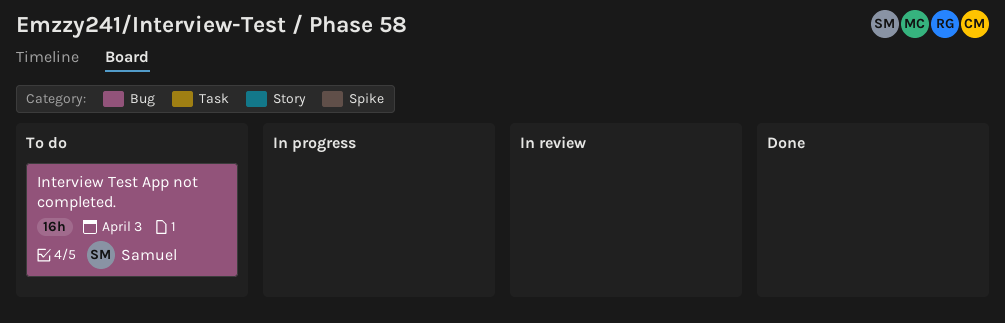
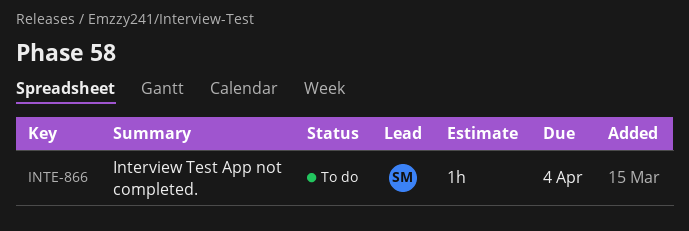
Interview Test App not completed., estimate: 16h -> 1h
Interview Test App not completed., due: Apr 3 -> Apr 4

